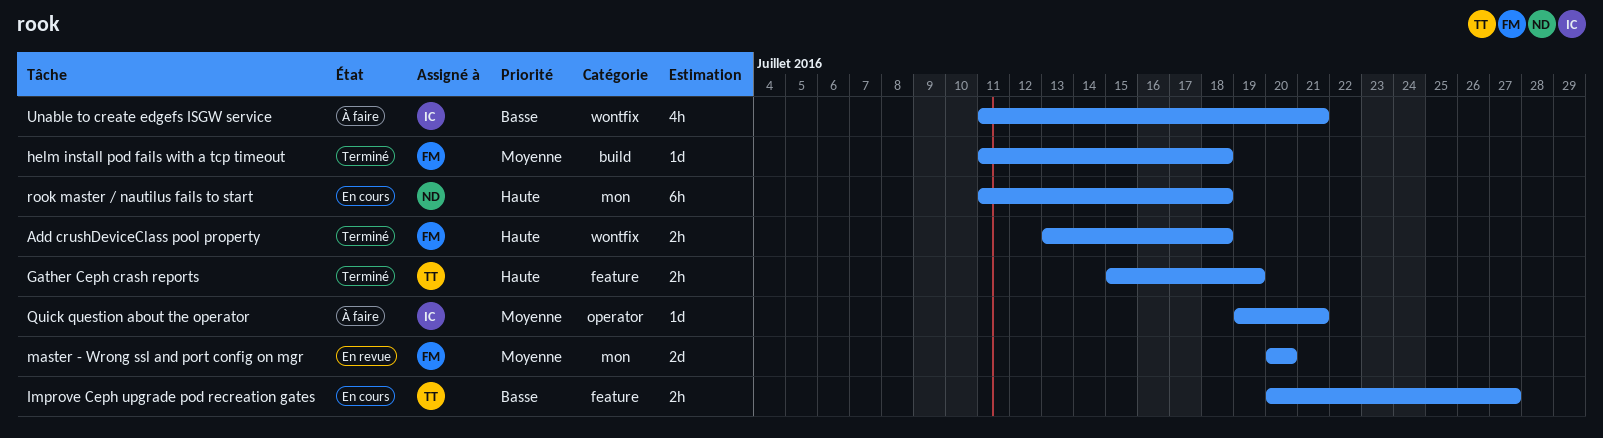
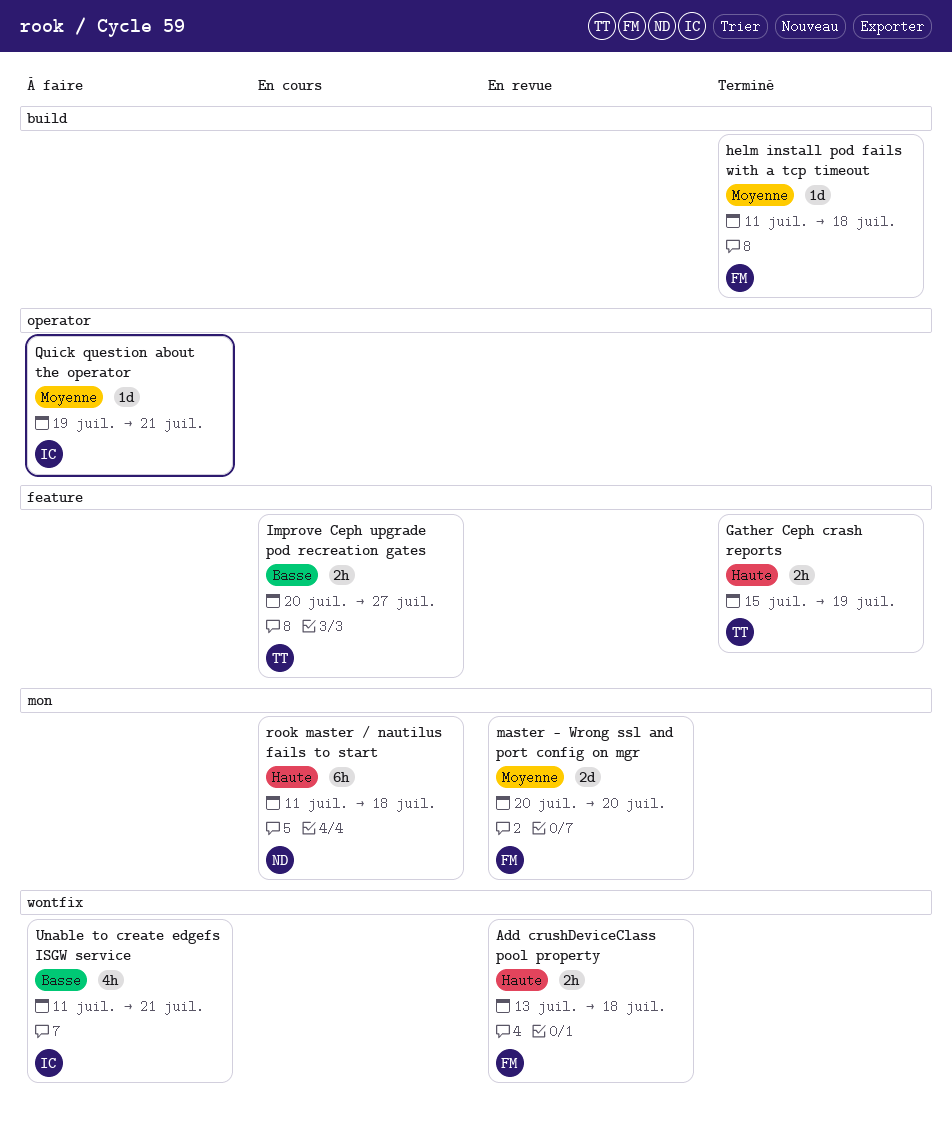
Add crushDeviceClass pool property, status: Terminé -> En revue

